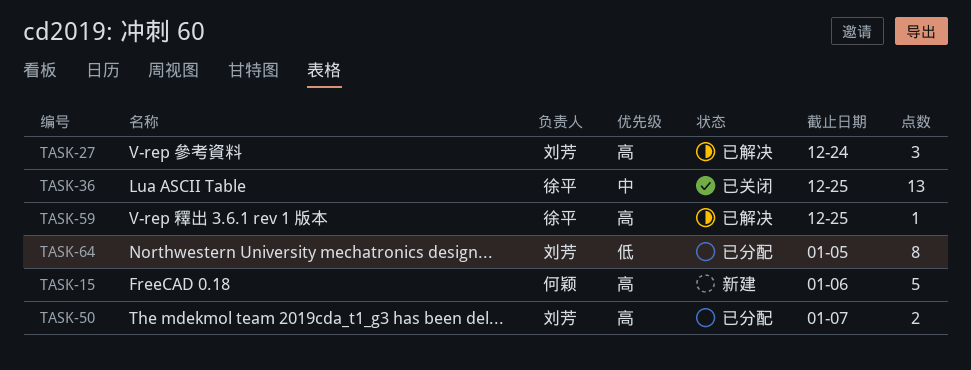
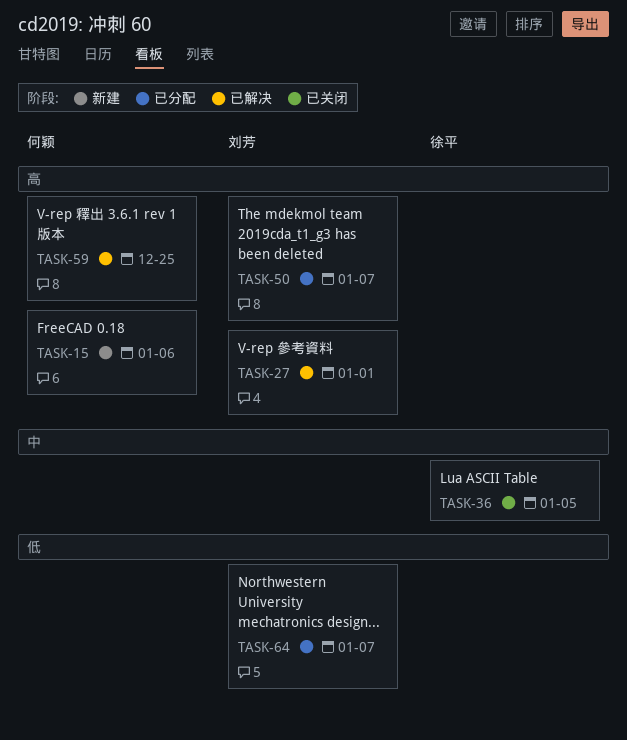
TASK-27, due: Dec 24 -> Jan 1
TASK-36, due: Dec 25 -> Jan 5
TASK-59, owner: 徐平 -> 何颖
TASK-64, due: Jan 5 -> Jan 7

